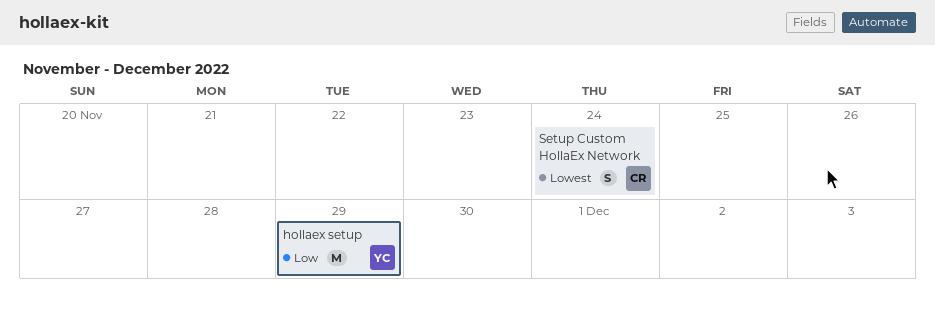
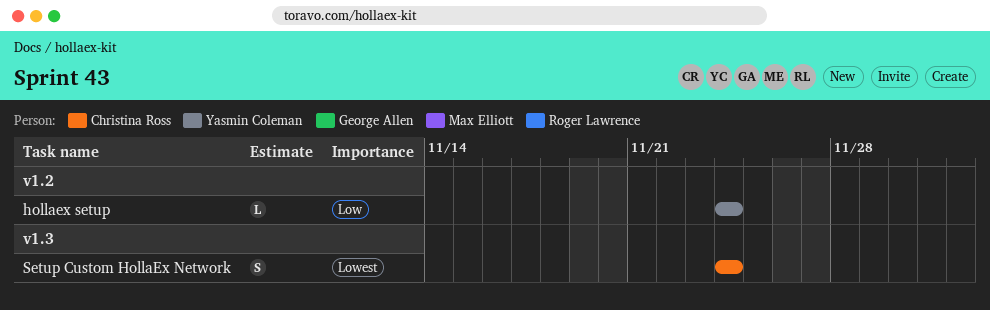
hollaex setup, estimate: M -> L
hollaex setup, due: Nov 29 -> Nov 24

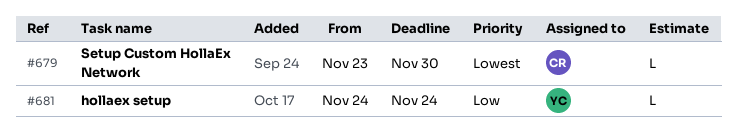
Setup Custom HollaEx Network, estimate: S -> L
Setup Custom HollaEx Network, start: Nov 24 -> Nov 23
Setup Custom HollaEx Network, due: Nov 24 -> Nov 30

